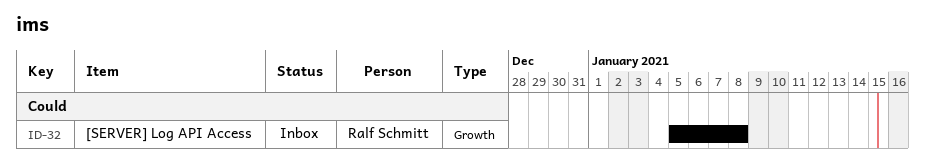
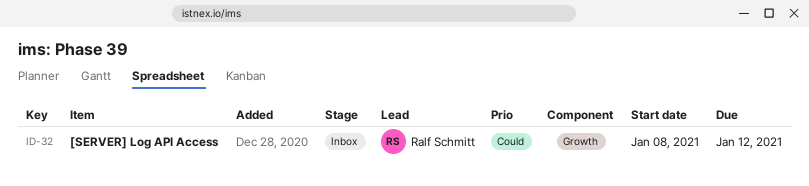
ID-32, start: Jan 5 -> Jan 8
ID-32, due: Jan 8 -> Jan 12

